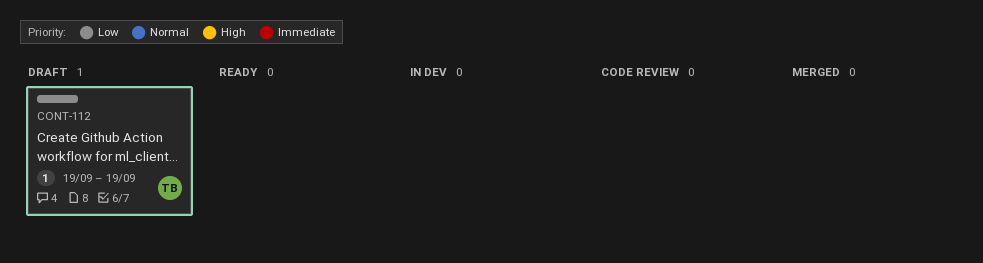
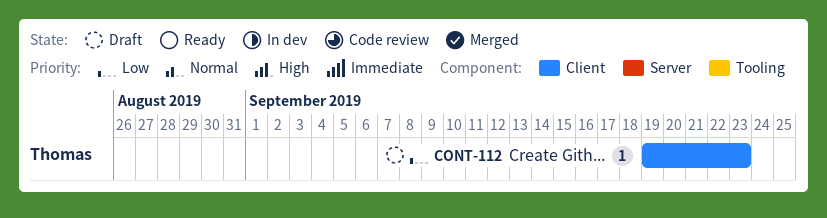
CONT-112, due: Sep 19 -> Sep 23

